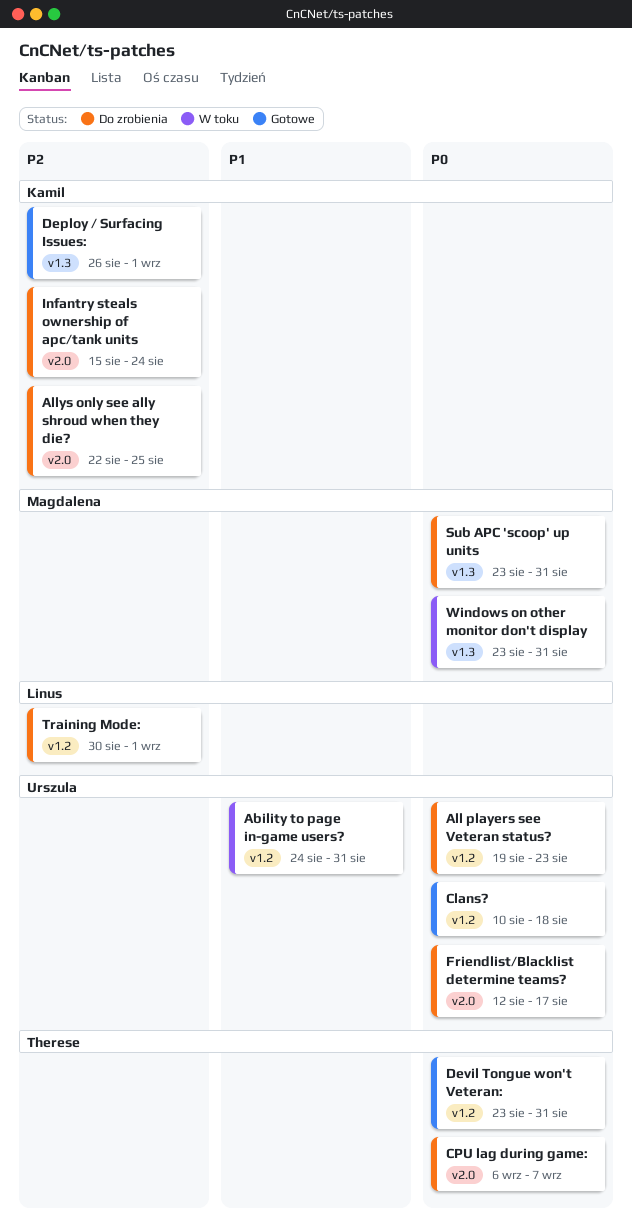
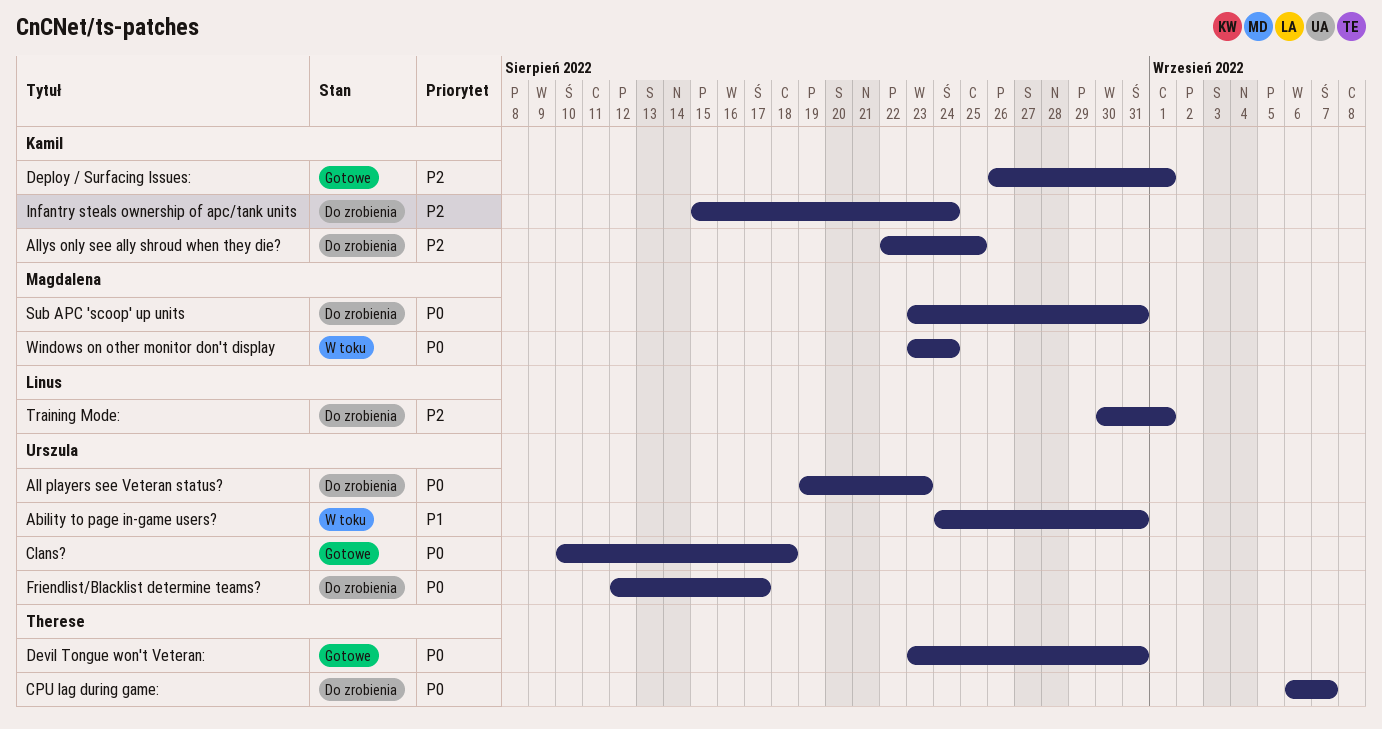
Windows on other monitor don't display, due: Aug 31 -> Aug 24

